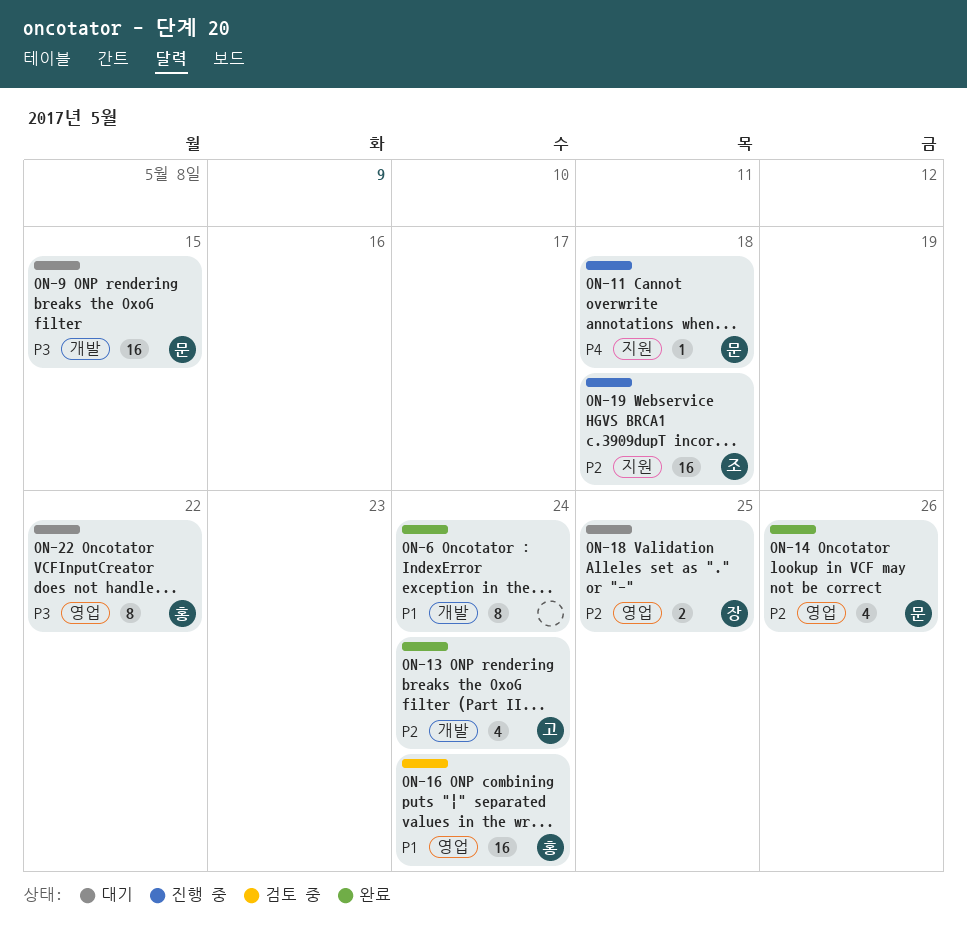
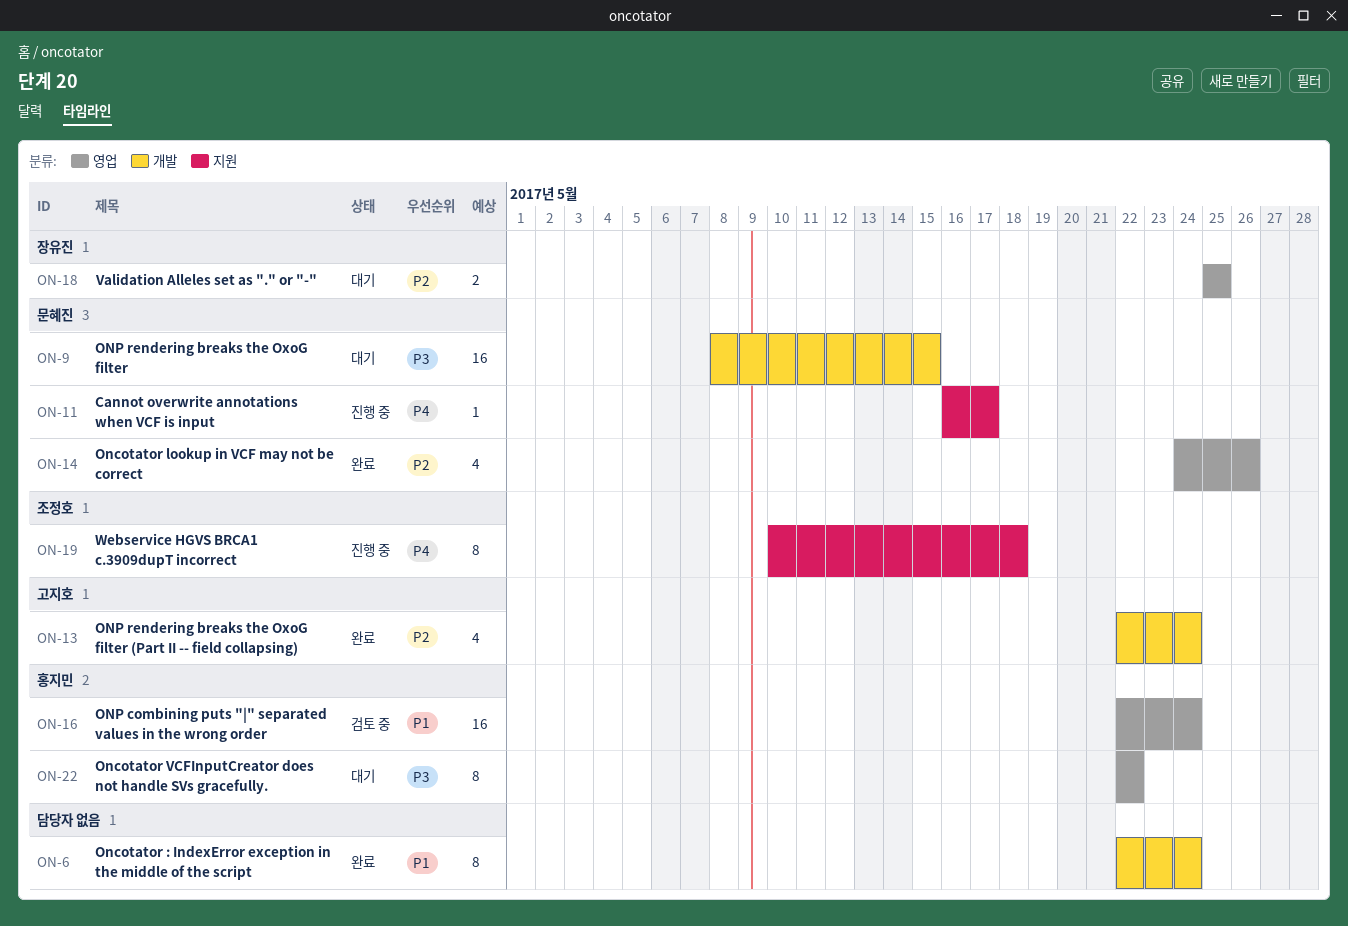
ON-11, due: May 18 -> May 17
ON-19, priority: P2 -> P4
ON-19, estimate: 16 -> 8

